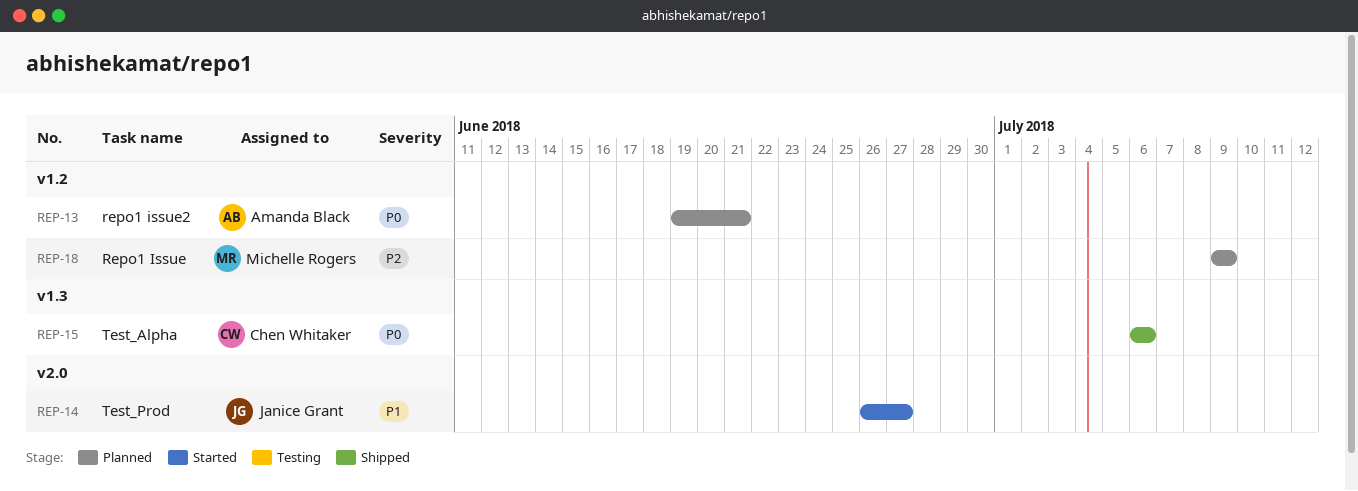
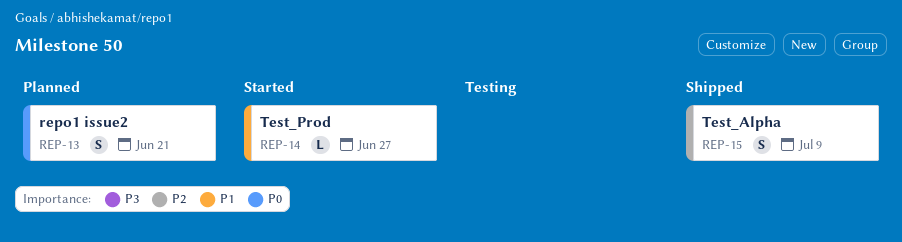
REP-15, priority: P0 -> P2
REP-15, due: Jul 6 -> Jul 9
REP-18: present -> none

